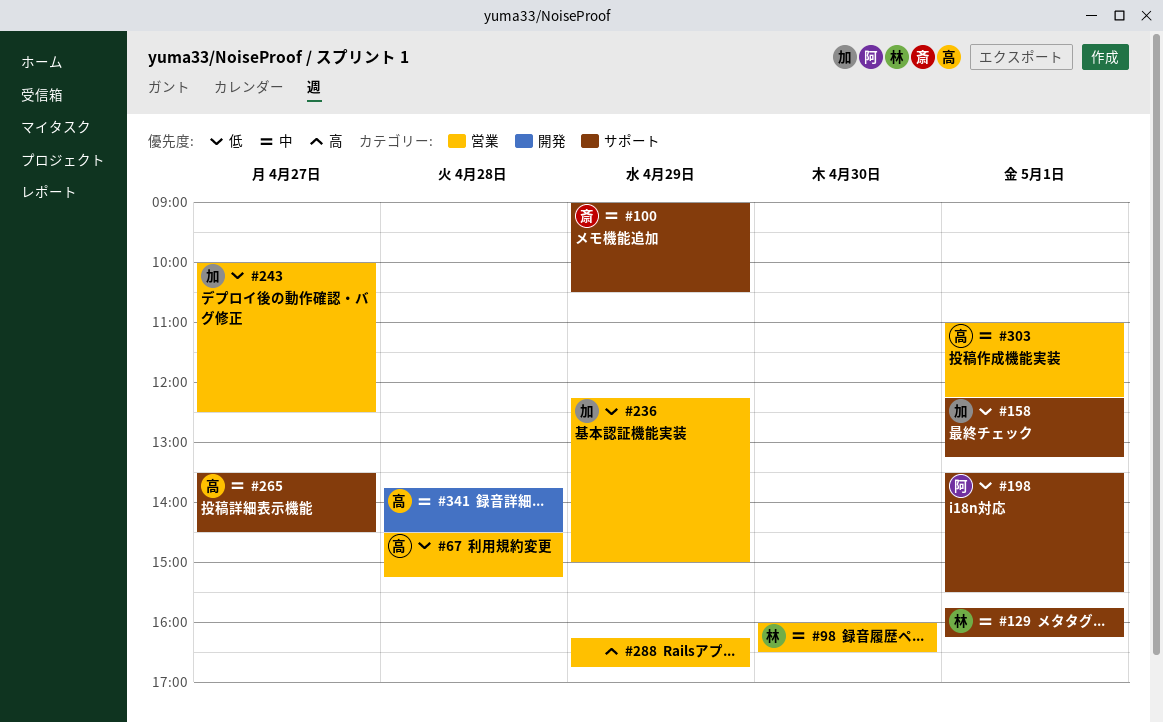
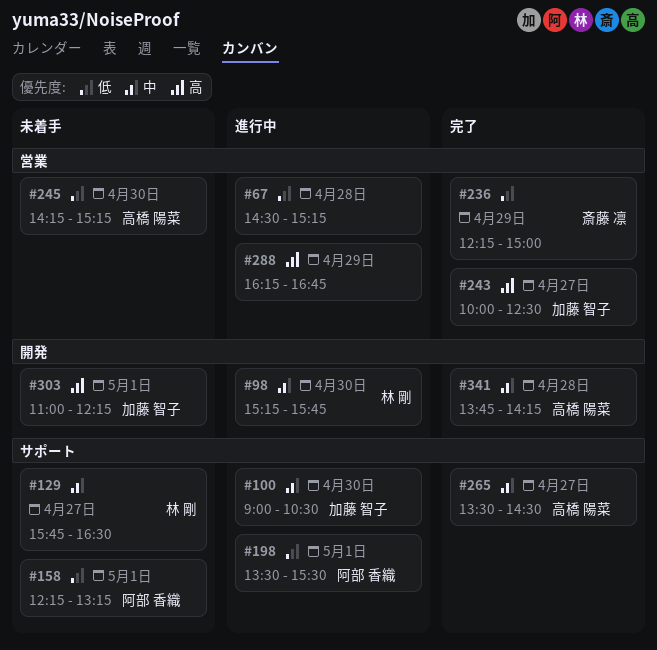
#67, owner: 高橋 陽菜 -> none
#98, label: 営業 -> 開発
#98, begins: 16:00 -> 15:15
#98, ends: 16:30 -> 15:45
#100, owner: 斎藤 凛 -> 加藤 智子
#100, day: Apr 29 -> Apr 30
#129, day: May 1 -> Apr 27
#129, ends: 16:15 -> 16:30
#158, owner: 加藤 智子 -> 阿部 香織
#236, owner: 加藤 智子 -> 斎藤 凛
#243, priority: 低 -> 高
#245: none -> present
#303, owner: 高橋 陽菜 -> 加藤 智子
#303, priority: 中 -> 高
#303, label: 営業 -> 開発
#341, ends: 14:30 -> 14:15

